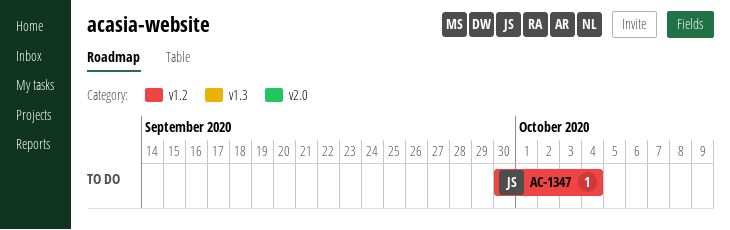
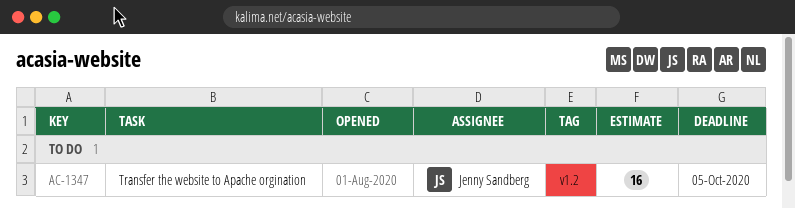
AC-1347, estimate: 1 -> 16
AC-1347, due: Oct 4 -> Oct 5

